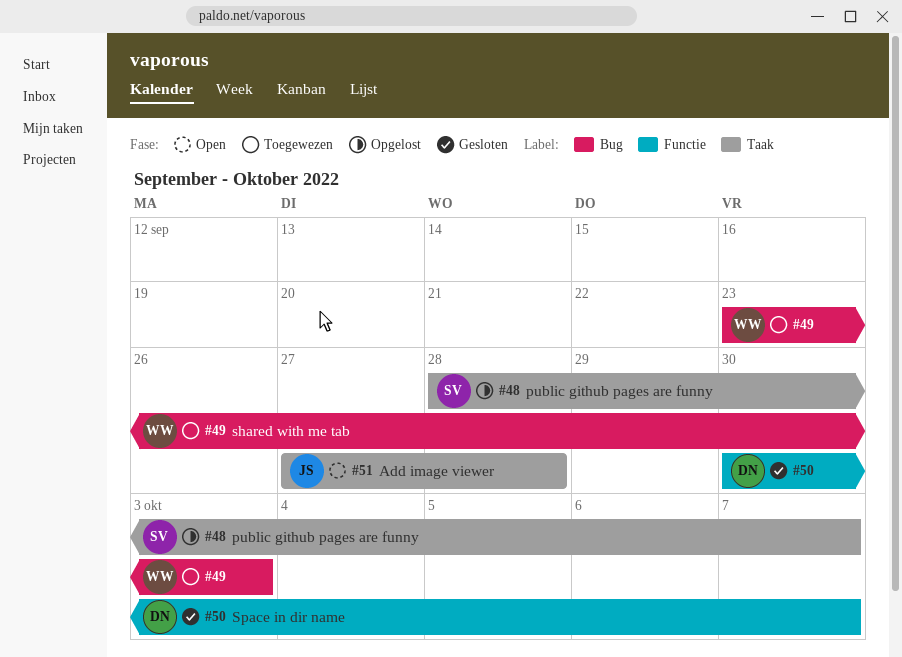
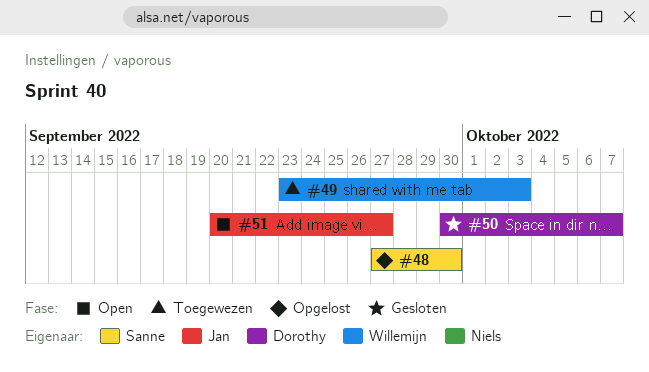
#48, start: Sep 28 -> Sep 27
#48, due: Oct 7 -> Sep 30
#51, start: Sep 27 -> Sep 20
#51, due: Sep 28 -> Sep 27

